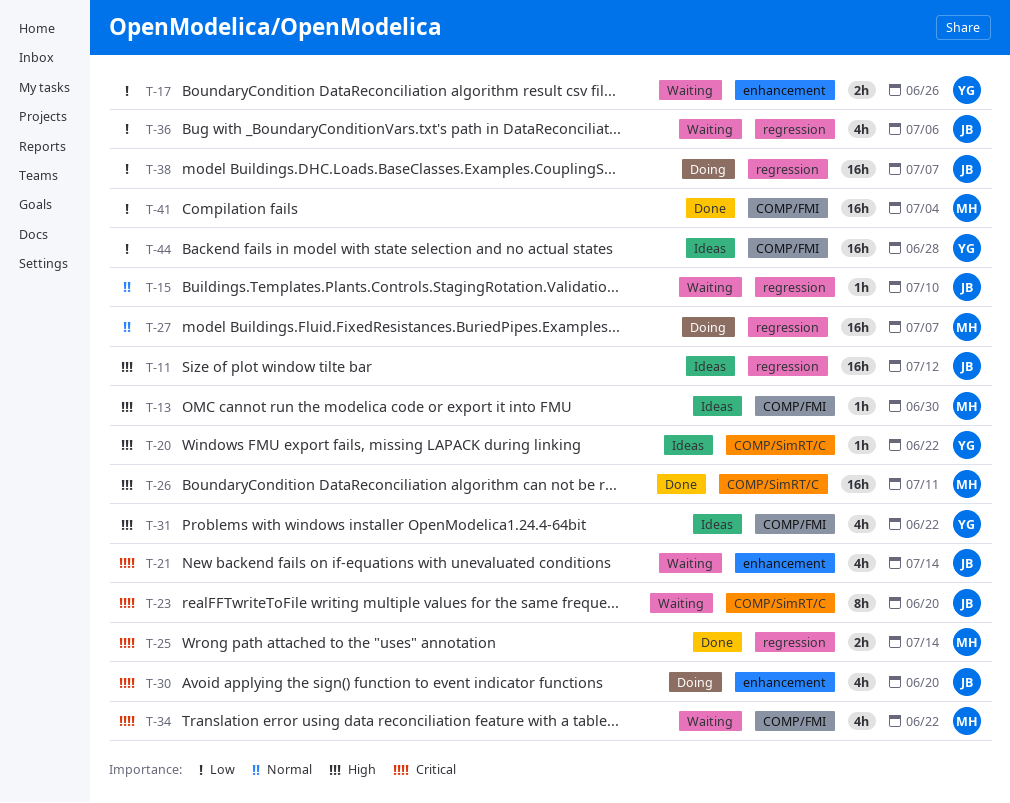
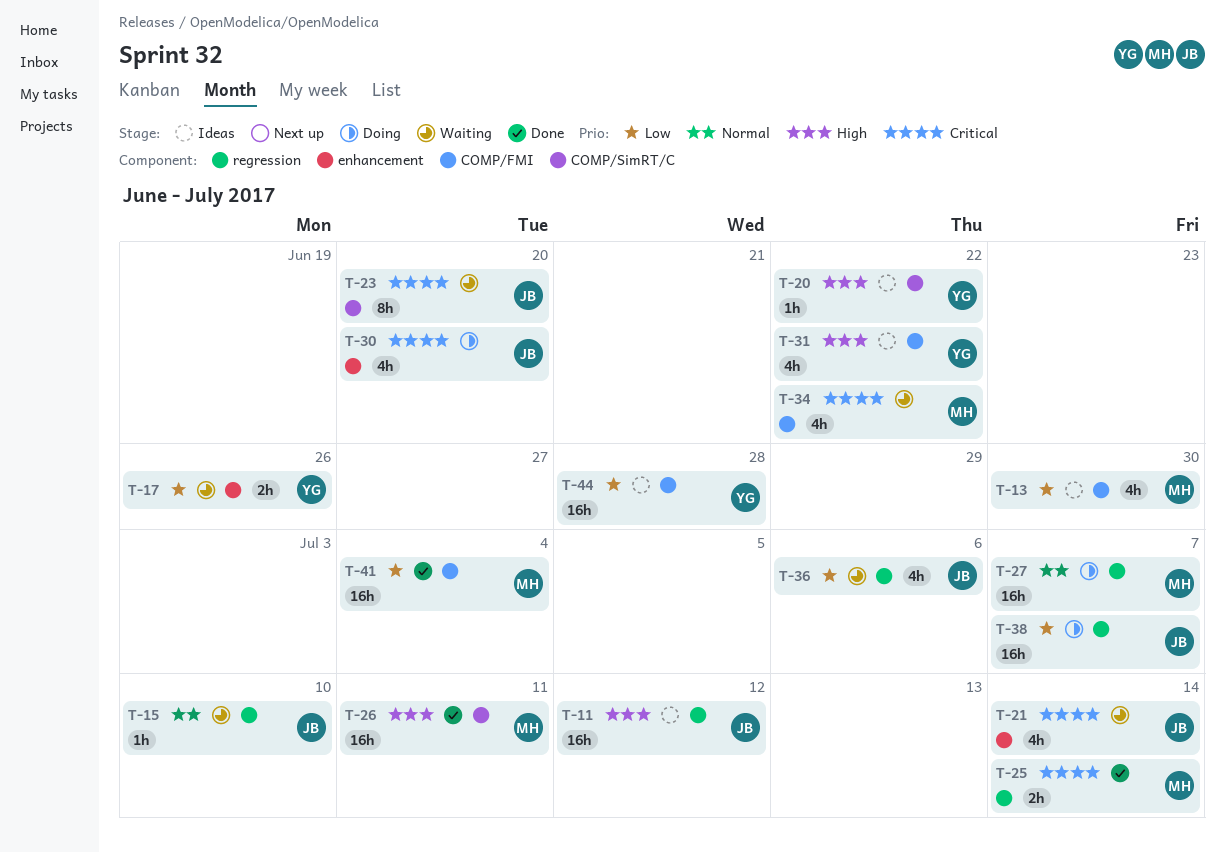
T-13, priority: High -> Low
T-13, estimate: 1h -> 4h

